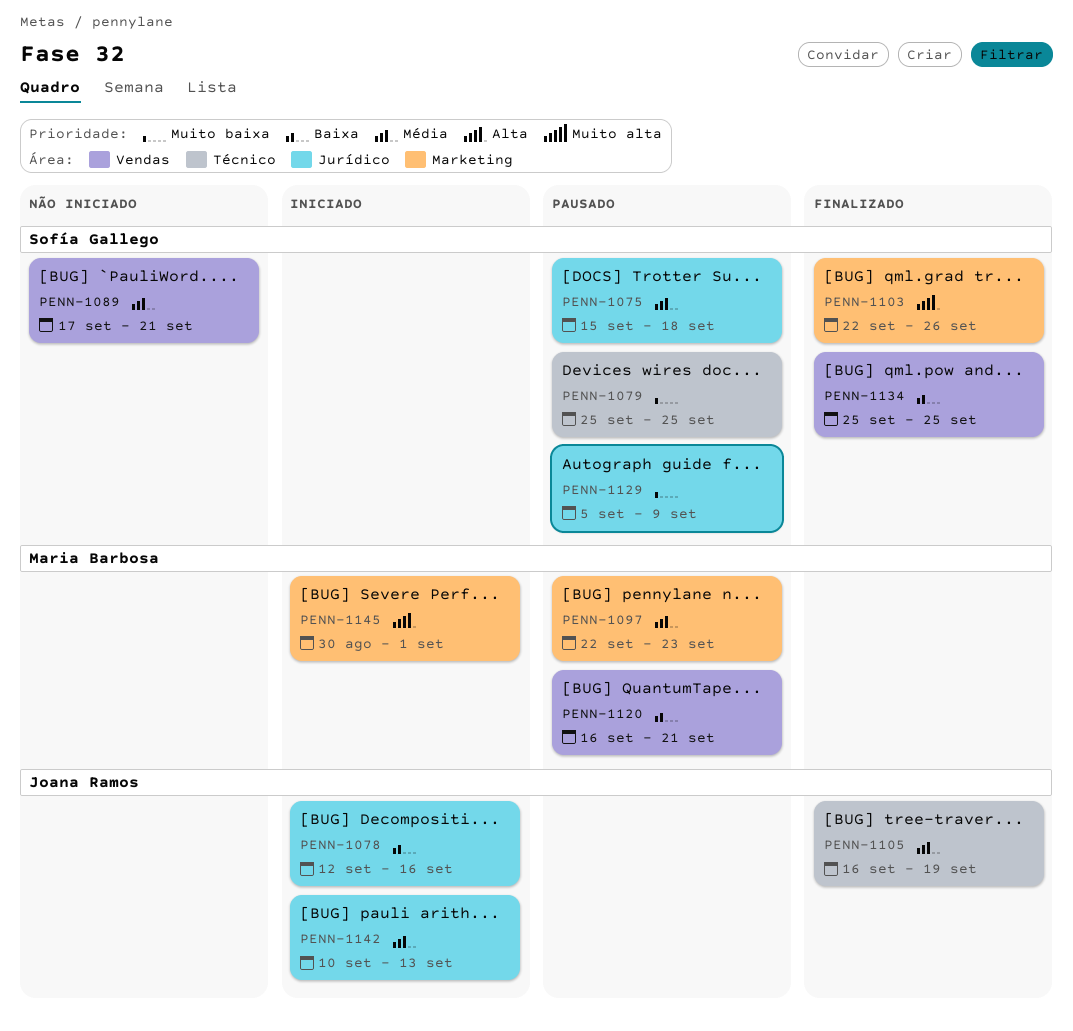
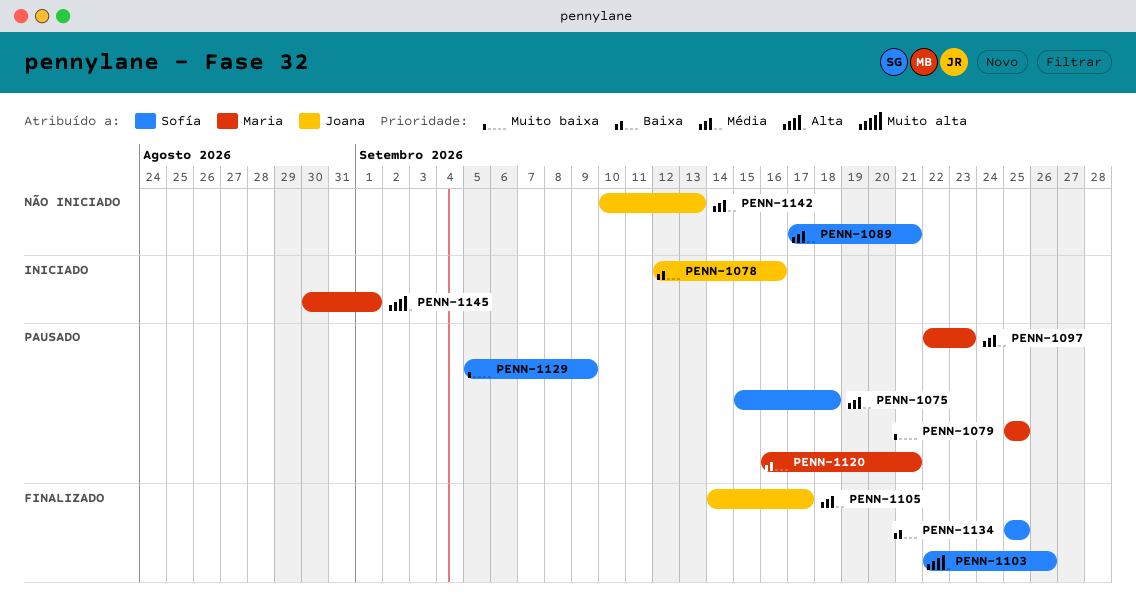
PENN-1079, owner: Sofía Gallego -> Maria Barbosa
PENN-1105, start: Sep 16 -> Sep 14
PENN-1105, due: Sep 19 -> Sep 17
PENN-1142, status: Iniciado -> Não iniciado

